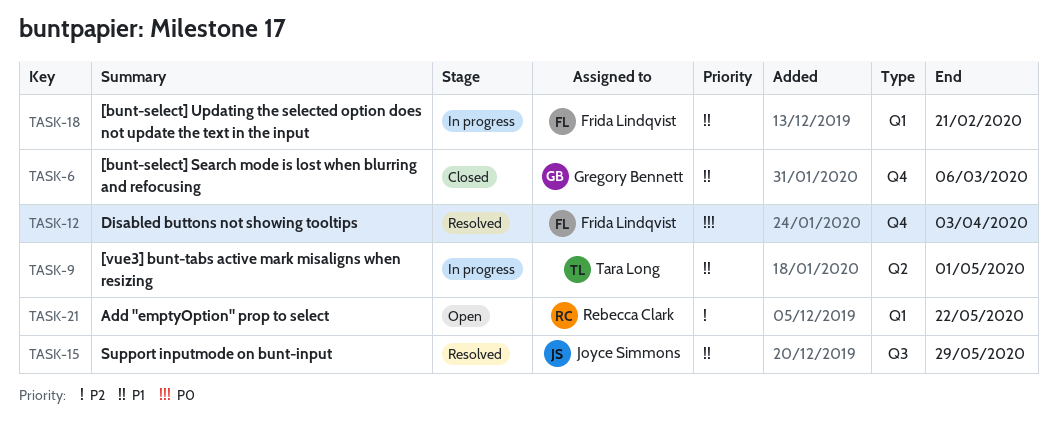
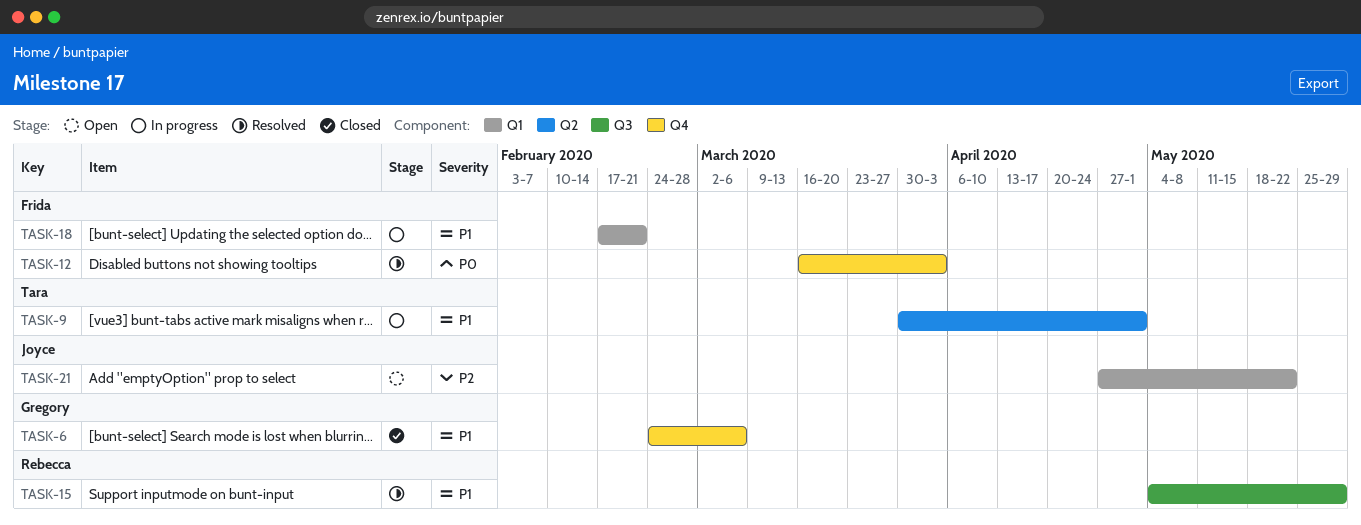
TASK-15, owner: Joyce Simmons -> Rebecca Clark
TASK-21, owner: Rebecca Clark -> Joyce Simmons

